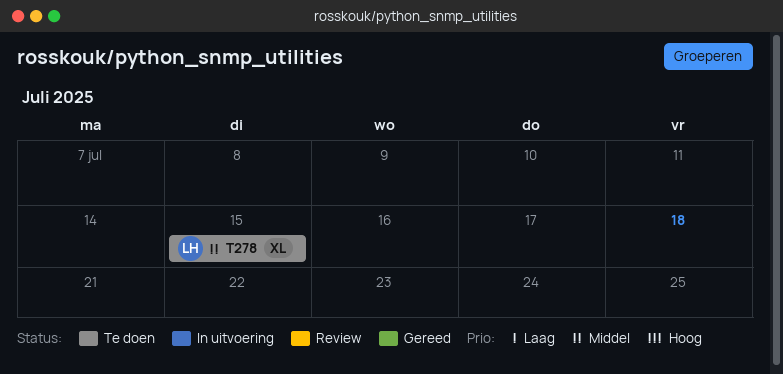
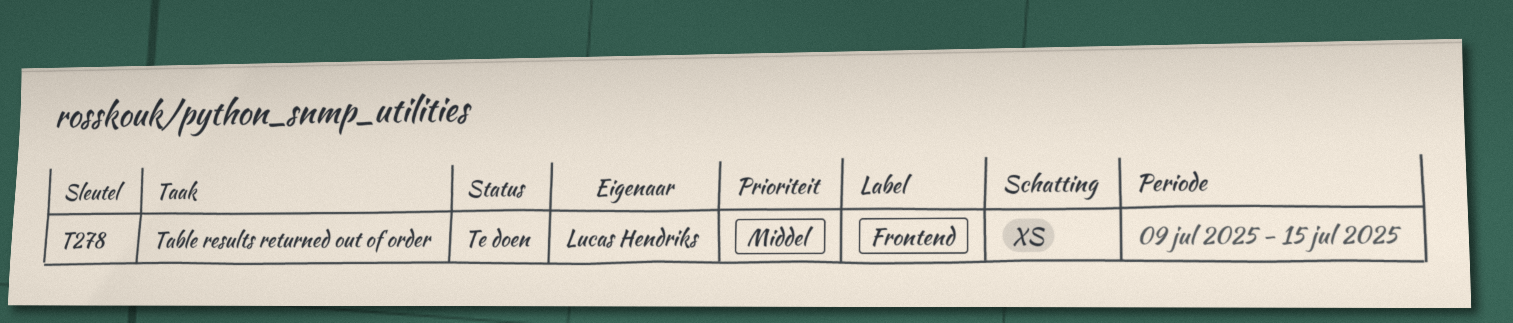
T278, estimate: XL -> XS
T278, start: Jul 15 -> Jul 9

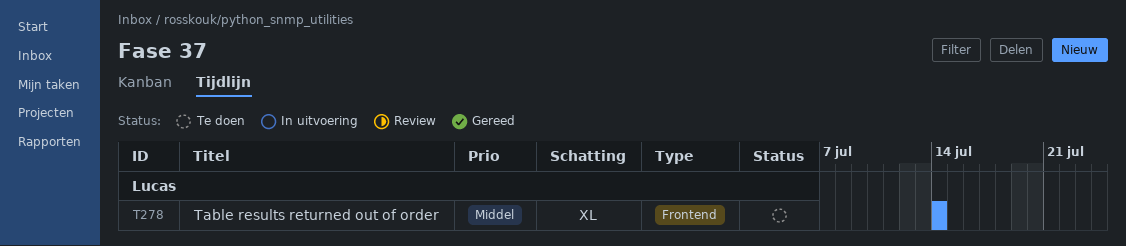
T278, estimate: XS -> XL
T278, start: Jul 9 -> Jul 14
T278, due: Jul 15 -> Jul 14

